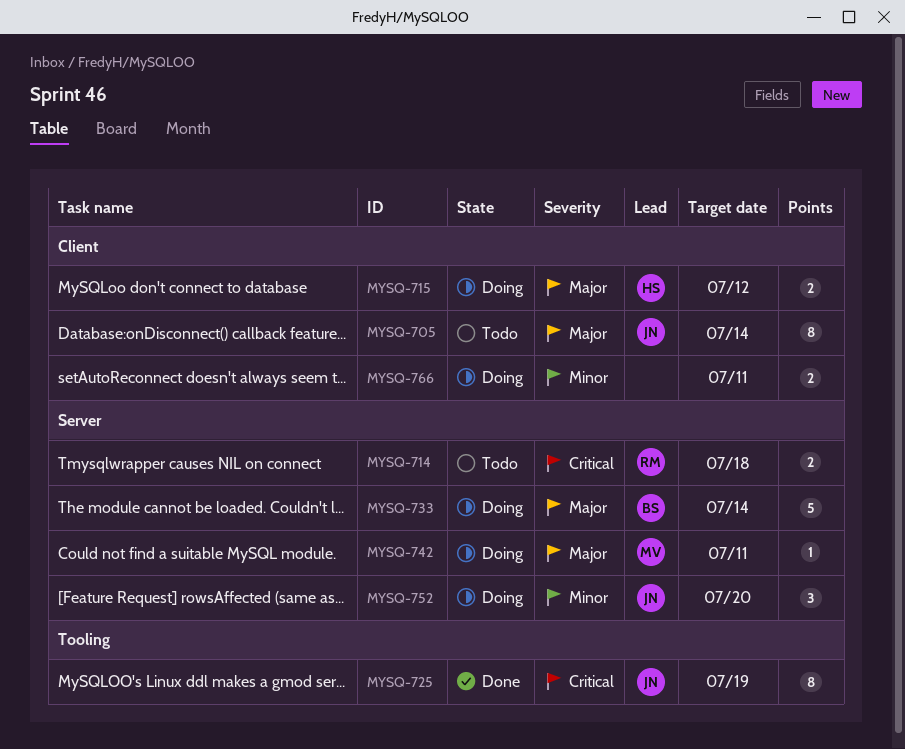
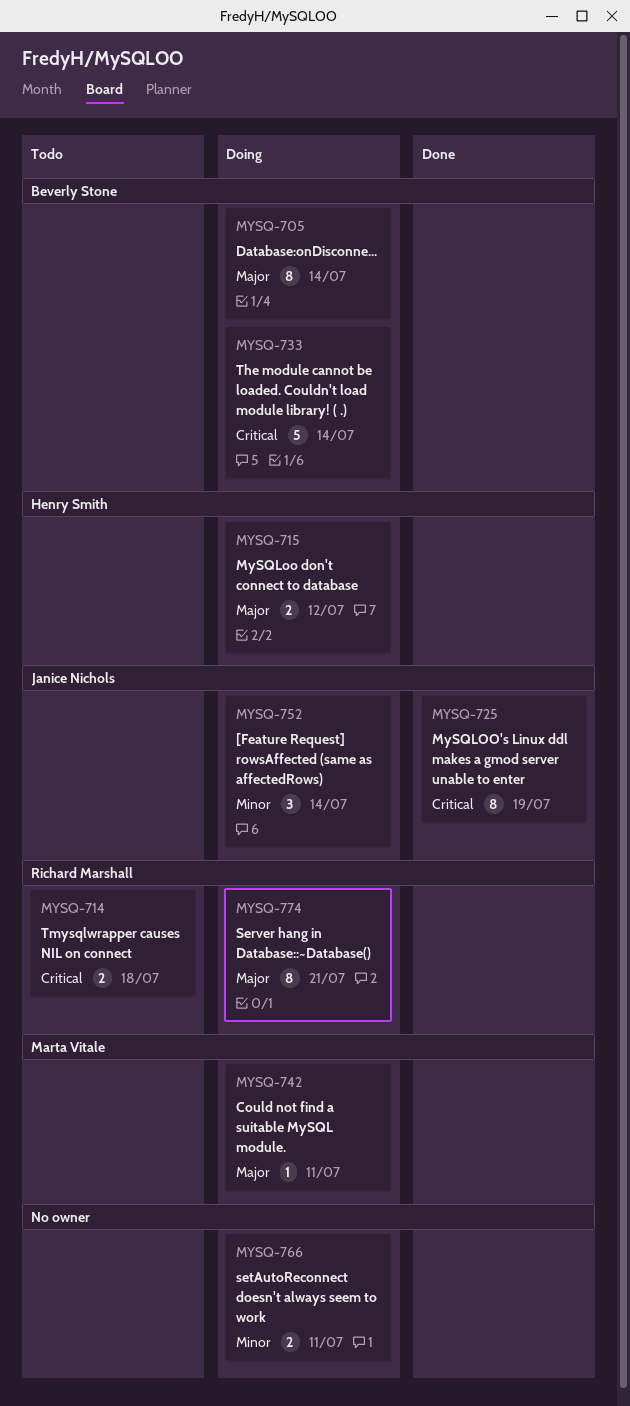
MYSQ-705, status: Todo -> Doing
MYSQ-705, owner: Janice Nichols -> Beverly Stone
MYSQ-733, priority: Major -> Critical
MYSQ-752, due: Jul 20 -> Jul 14
MYSQ-774: none -> present

